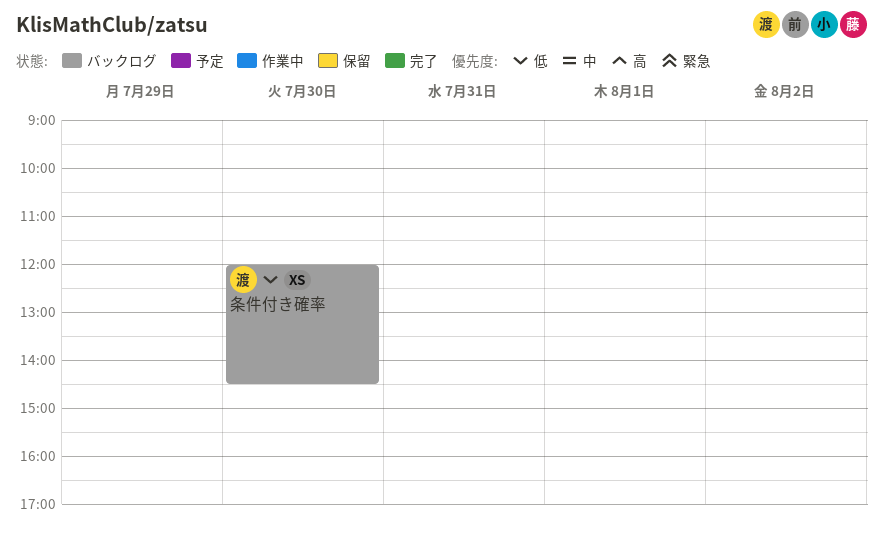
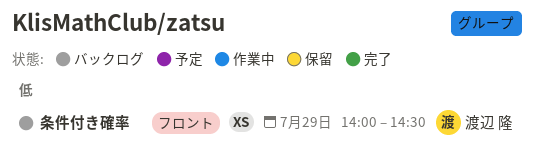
条件付き確率, day: Jul 30 -> Jul 29
条件付き確率, begins: 12:00 -> 14:00

